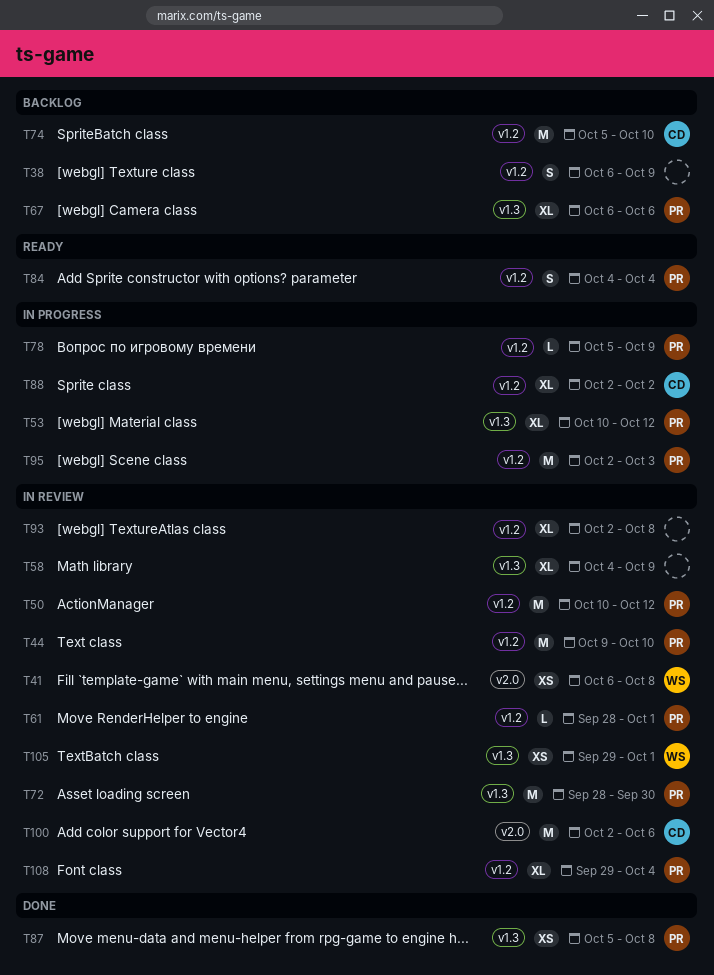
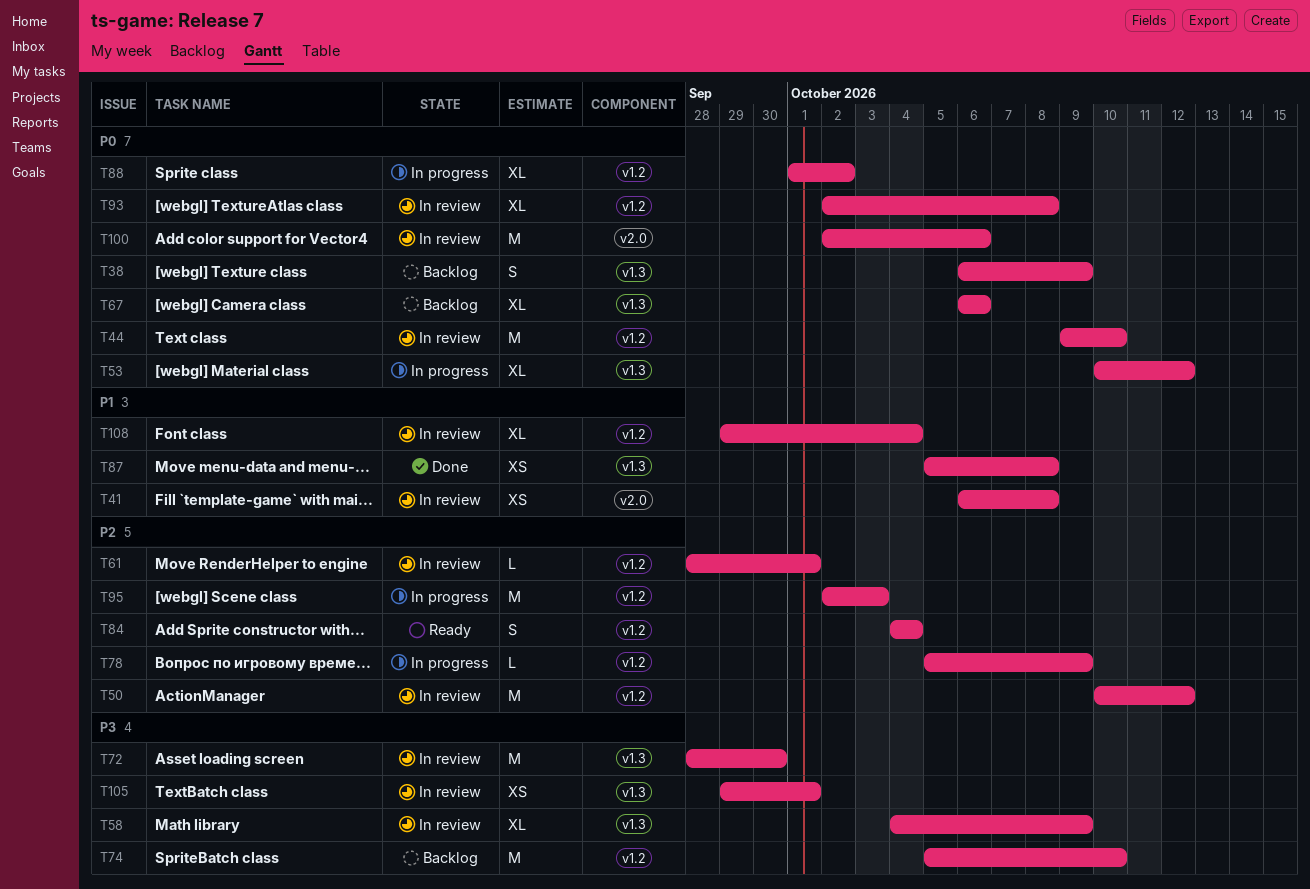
T38, label: v1.2 -> v1.3
T88, start: Oct 2 -> Oct 1

